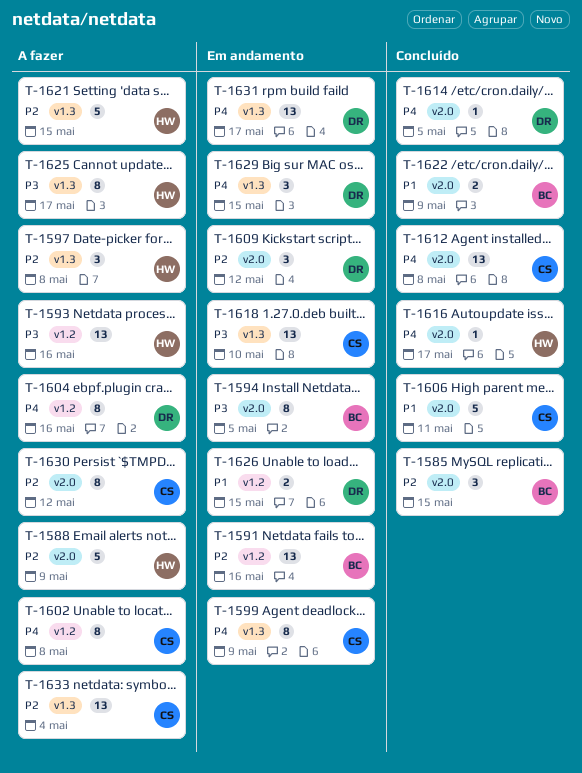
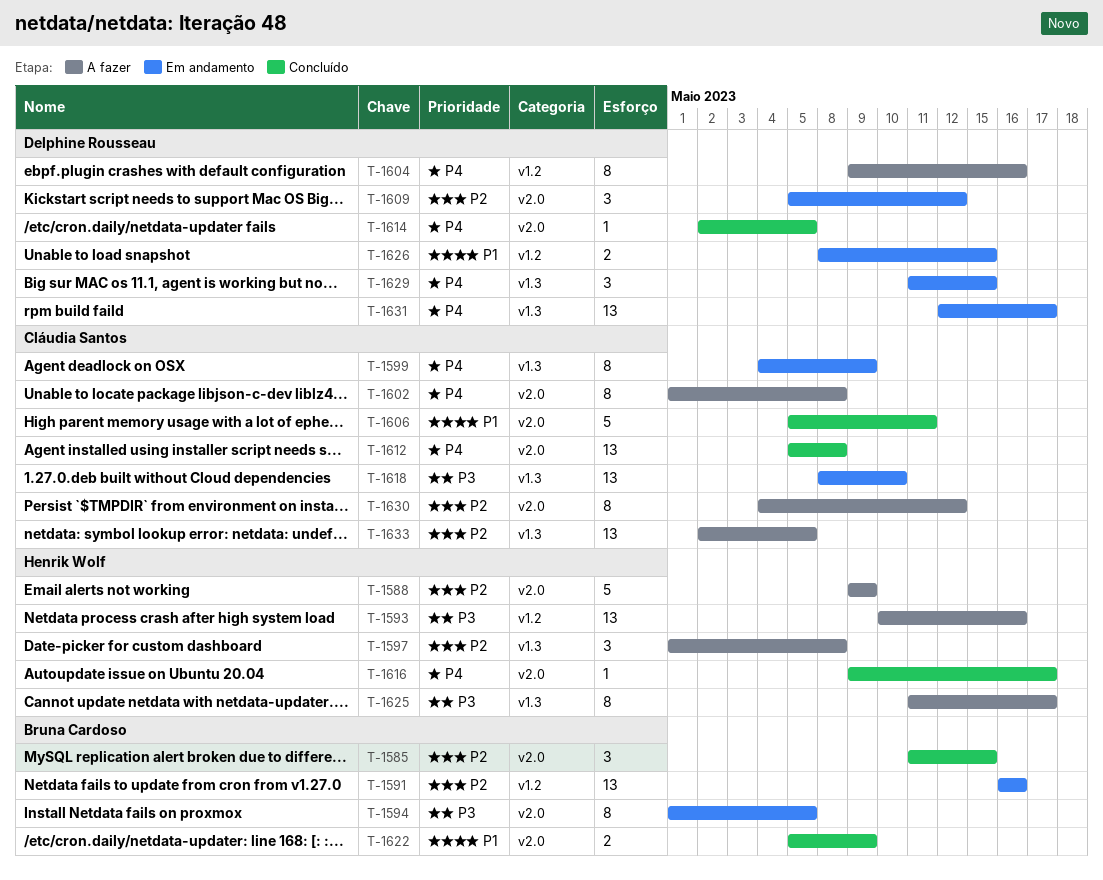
T-1602, label: v1.2 -> v2.0
T-1621: present -> none
T-1633, due: May 4 -> May 5

